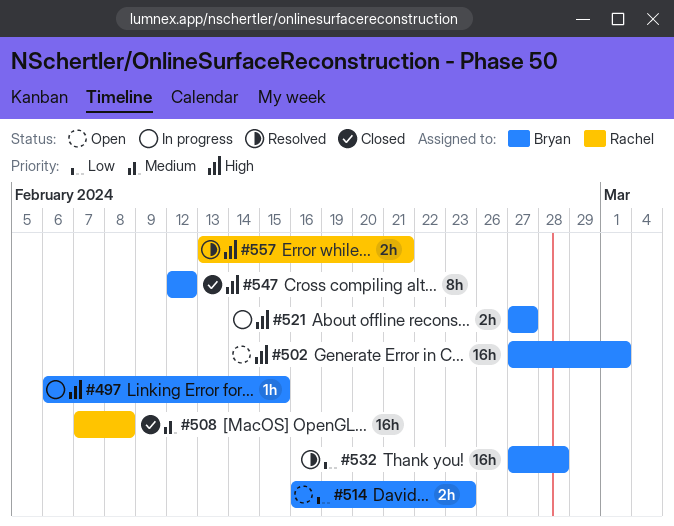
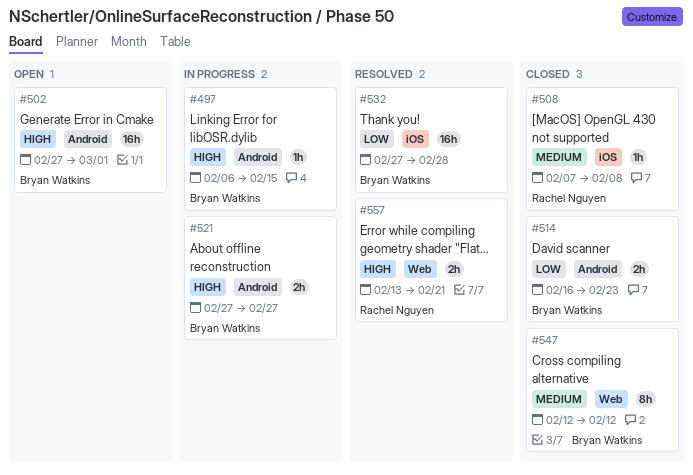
#508, estimate: 16h -> 1h
#514, status: Open -> Closed
#547, priority: High -> Medium

